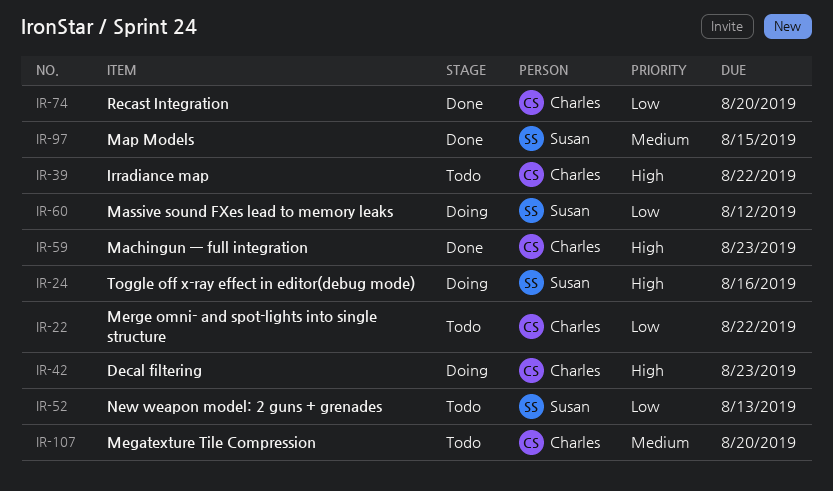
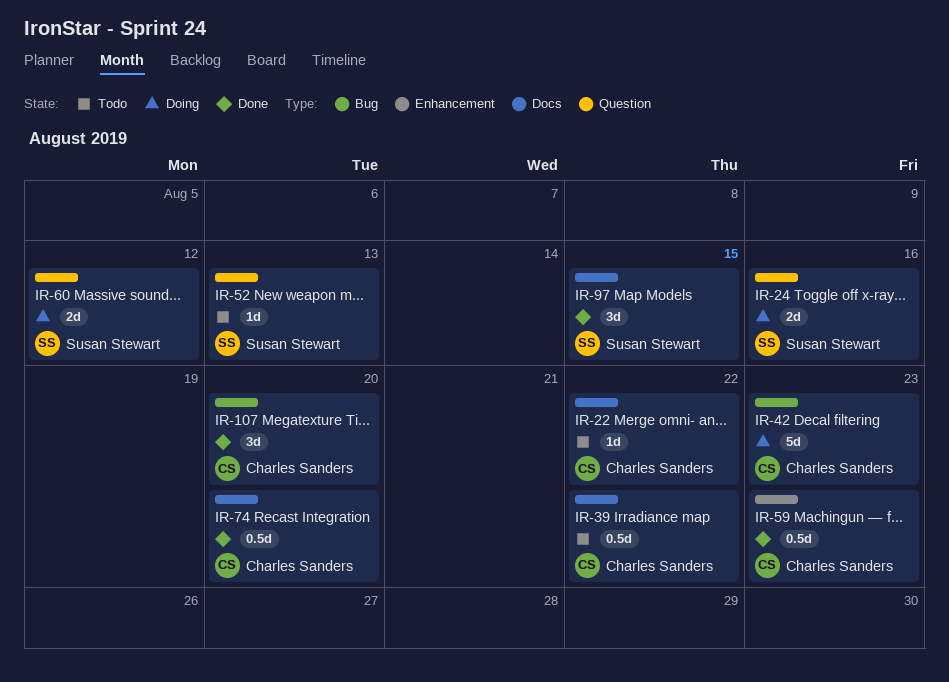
IR-107, status: Todo -> Done

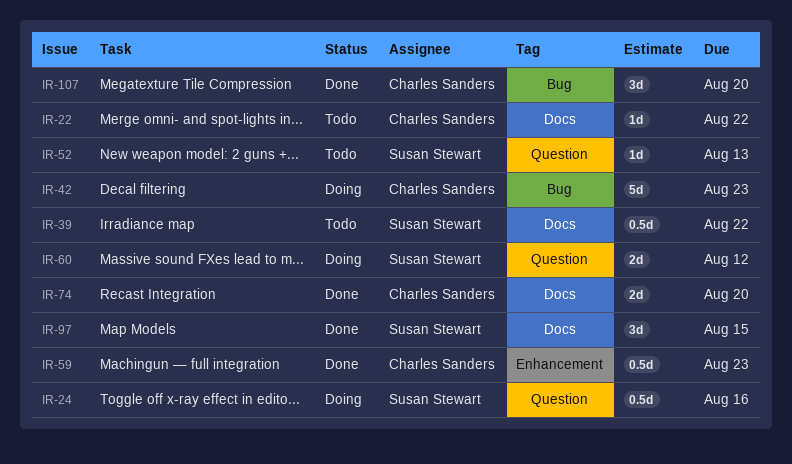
IR-24, estimate: 2d -> 0.5d
IR-39, owner: Charles Sanders -> Susan Stewart
IR-74, estimate: 0.5d -> 2d

